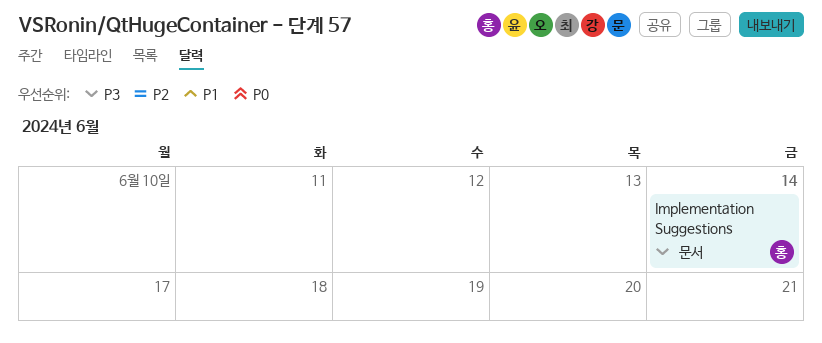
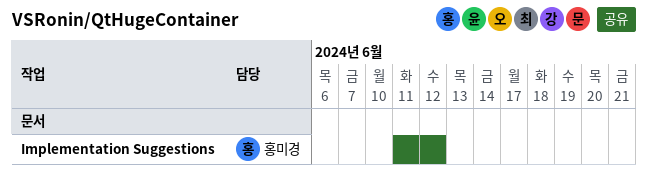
Implementation Suggestions, due: Jun 14 -> Jun 12

